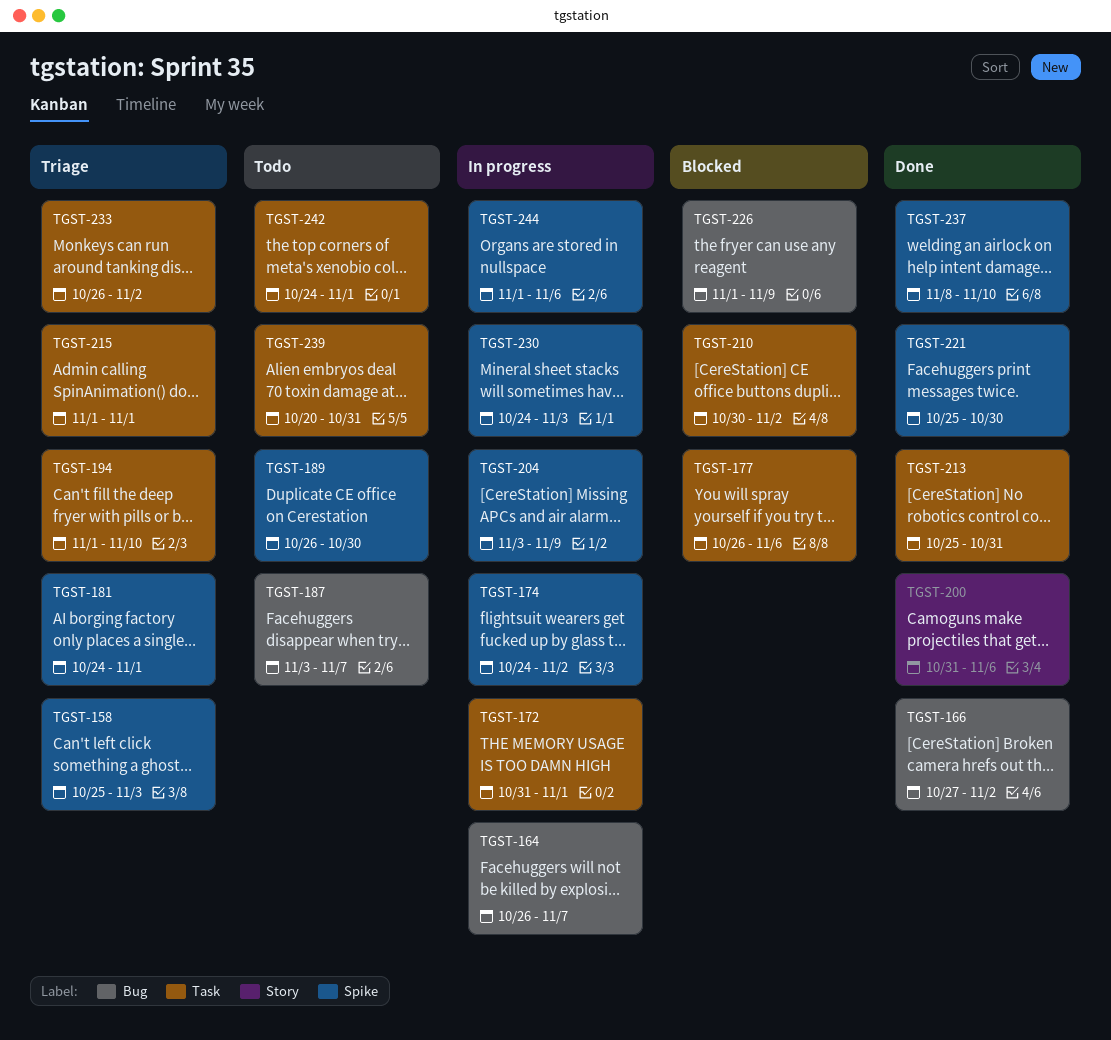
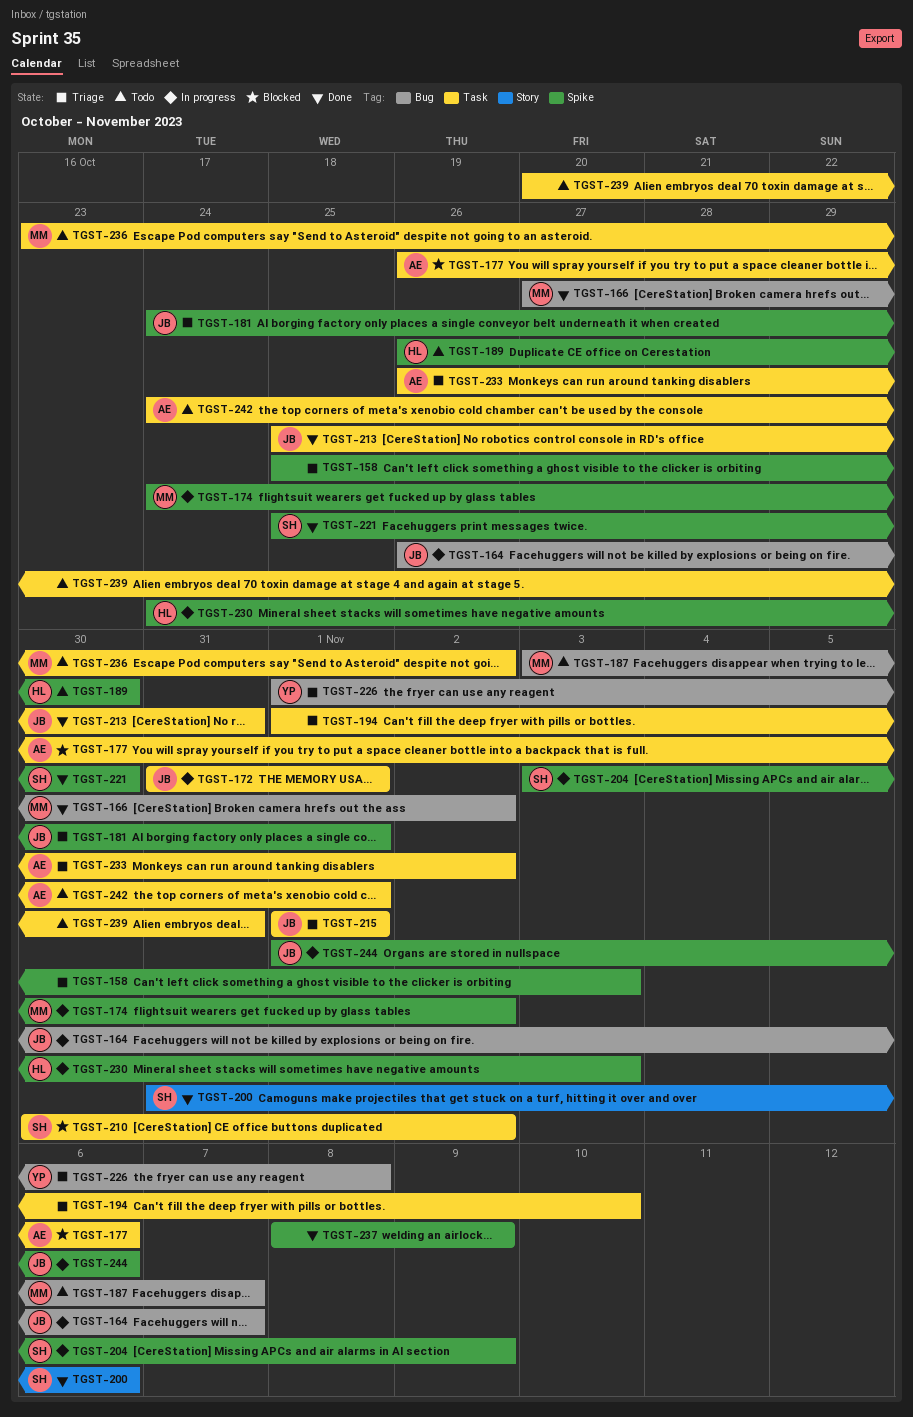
TGST-226, status: Blocked -> Triage
TGST-226, due: Nov 9 -> Nov 8
TGST-236: none -> present
TGST-237, due: Nov 10 -> Nov 9

